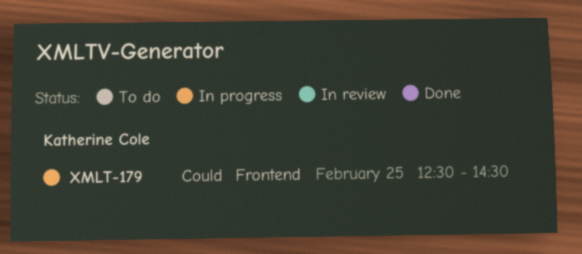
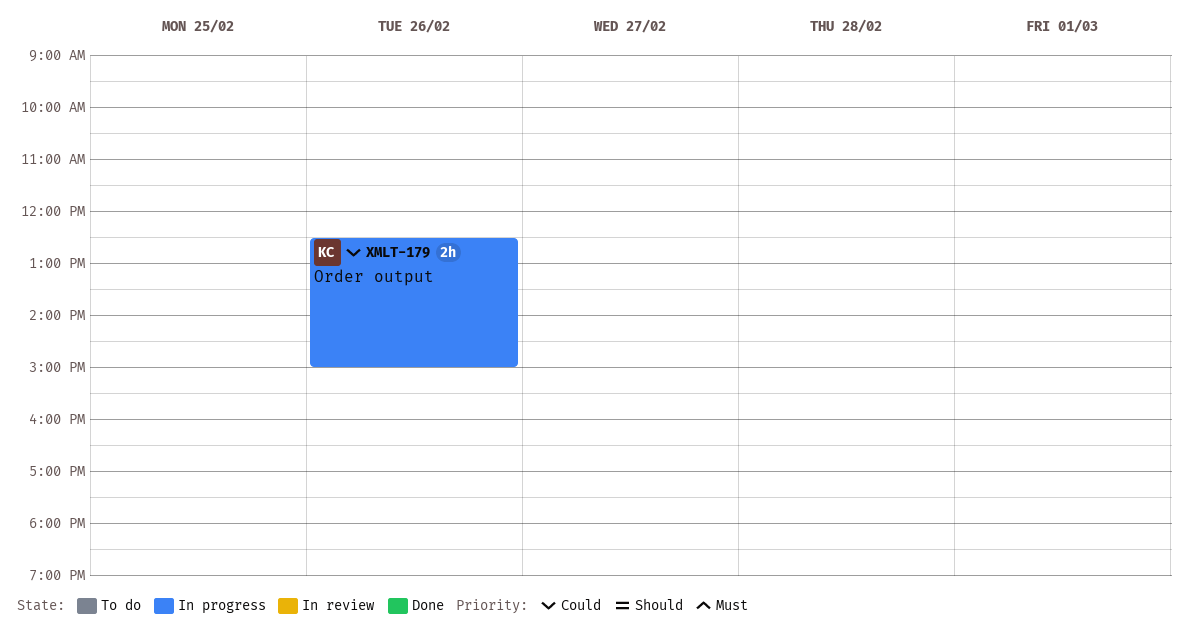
XMLT-179, day: Feb 25 -> Feb 26
XMLT-179, ends: 14:30 -> 15:00

